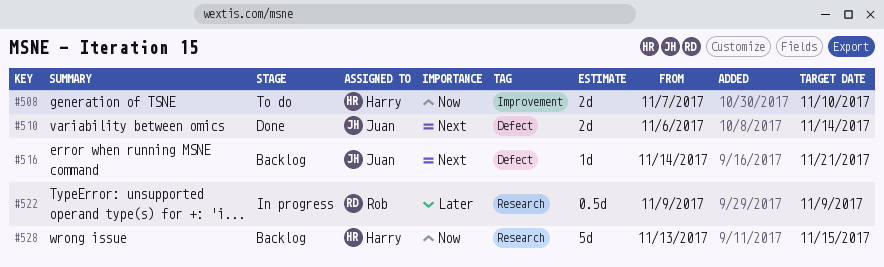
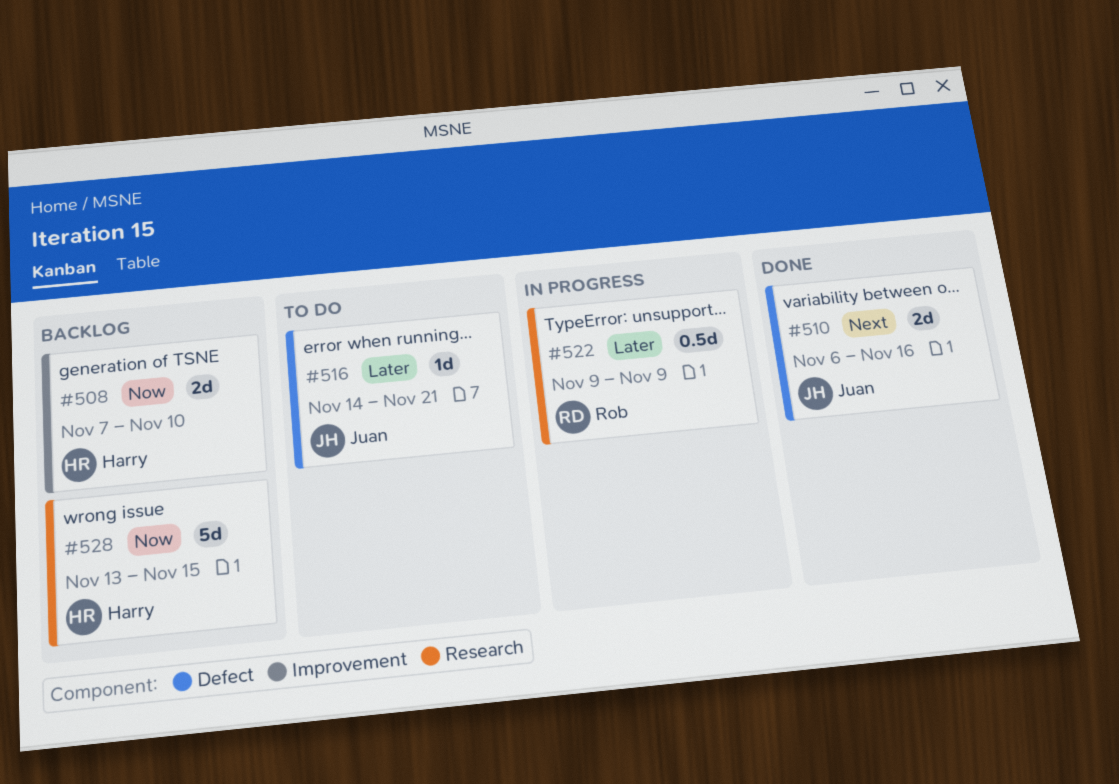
#508, status: To do -> Backlog
#510, due: Nov 14 -> Nov 16
#516, status: Backlog -> To do
#516, priority: Next -> Later

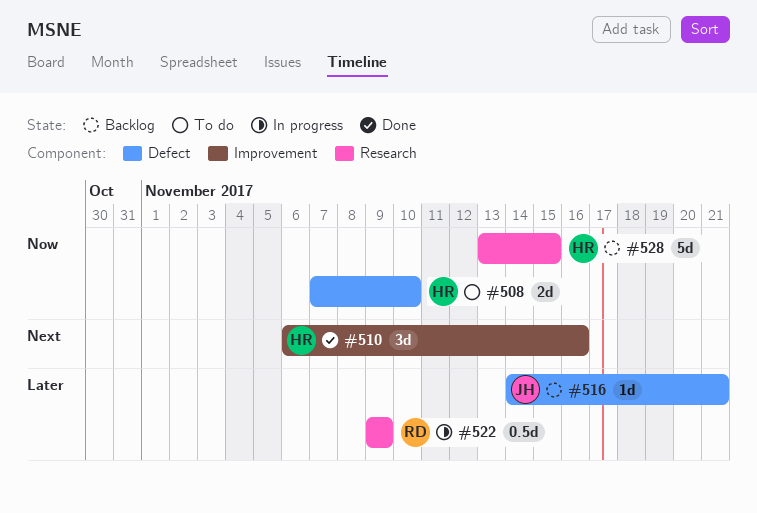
#508, status: Backlog -> To do
#508, label: Improvement -> Defect
#510, owner: Juan -> Harry
#510, label: Defect -> Improvement
#510, estimate: 2d -> 3d
#516, status: To do -> Backlog

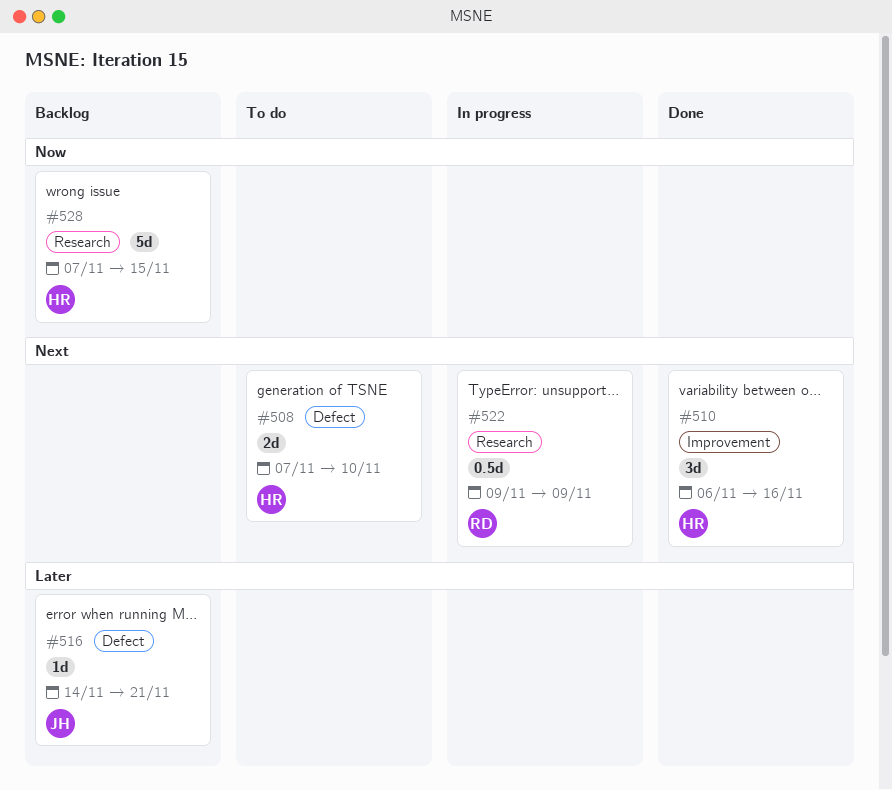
#508, priority: Now -> Next
#522, priority: Later -> Next
#528, start: Nov 13 -> Nov 7

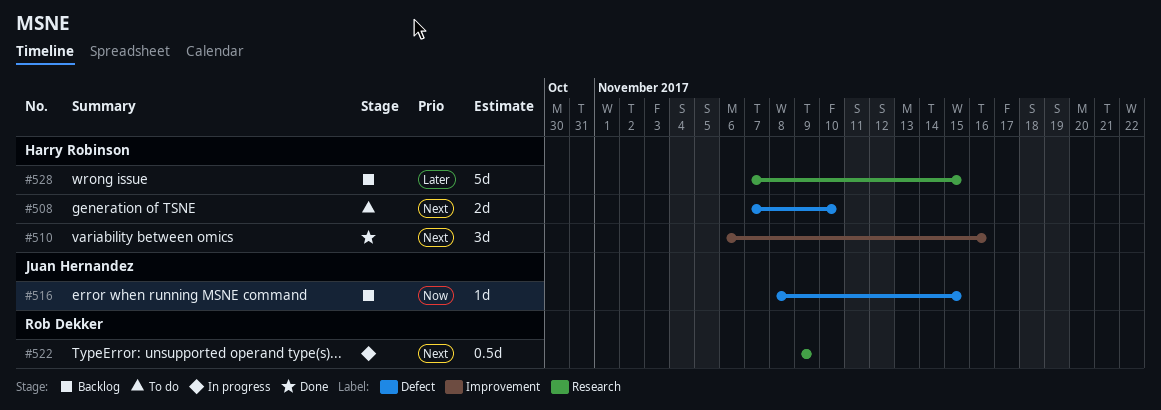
#516, priority: Later -> Now
#516, start: Nov 14 -> Nov 8
#516, due: Nov 21 -> Nov 15
#528, priority: Now -> Later

